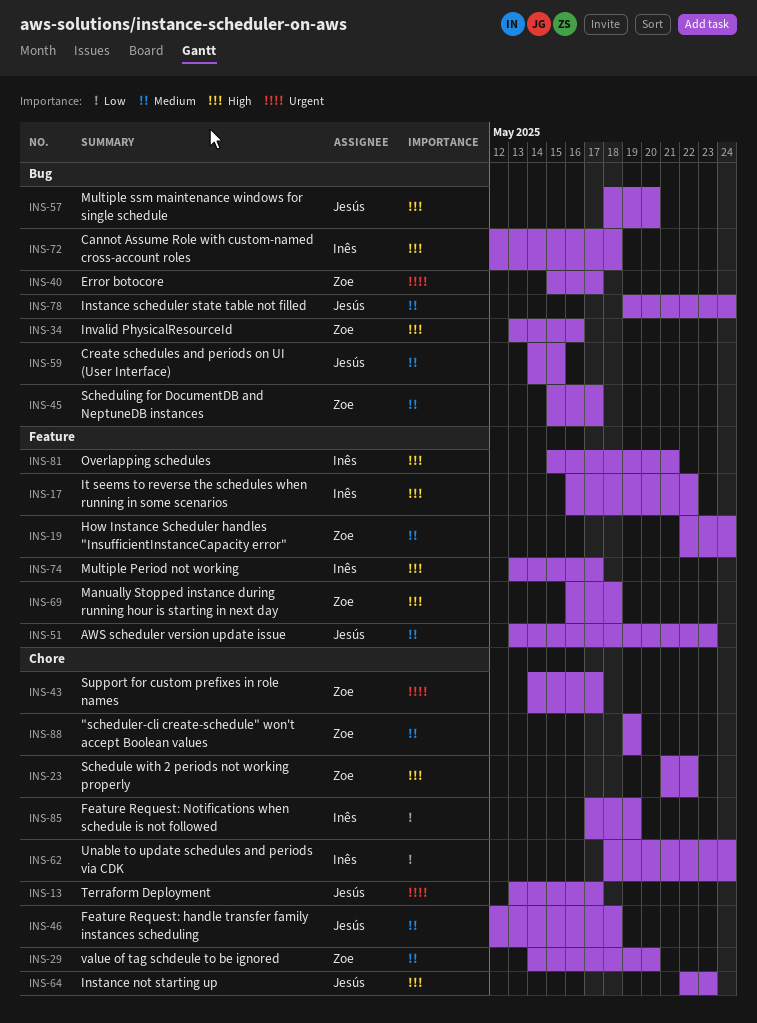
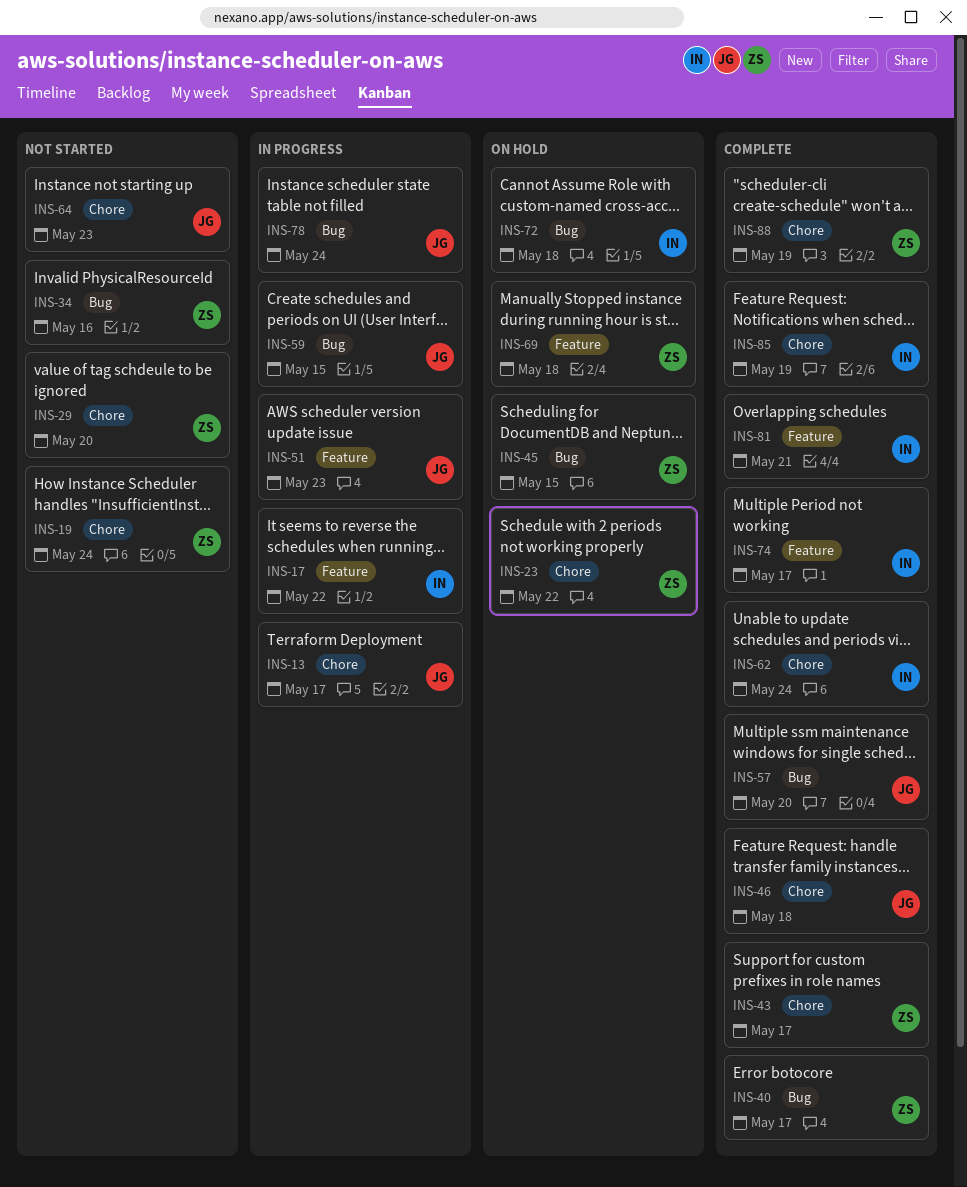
INS-19, label: Feature -> Chore
INS-45, due: May 17 -> May 15

